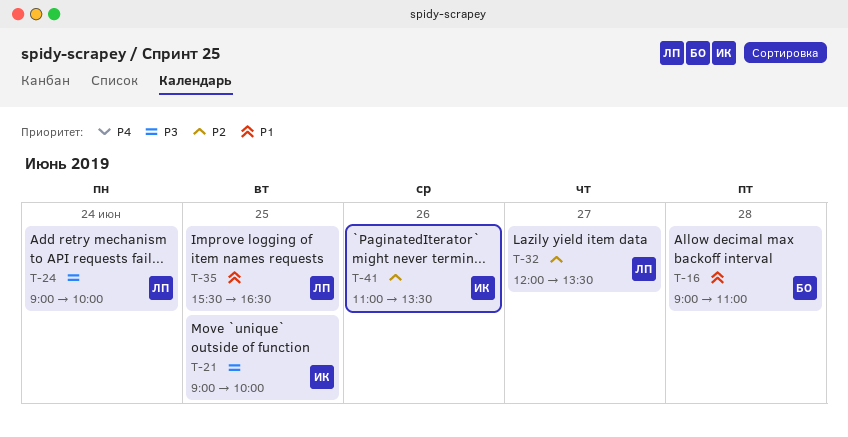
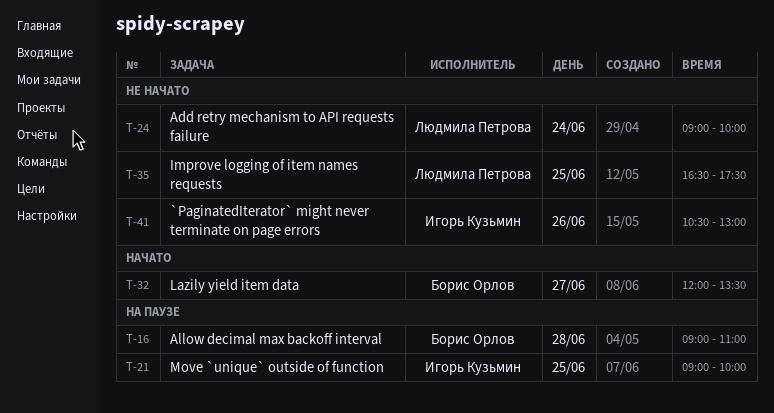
T-32, owner: Людмила Петрова -> Борис Орлов
T-35, begins: 15:30 -> 16:30
T-35, ends: 16:30 -> 17:30
T-41, begins: 11:00 -> 10:30
T-41, ends: 13:30 -> 13:00

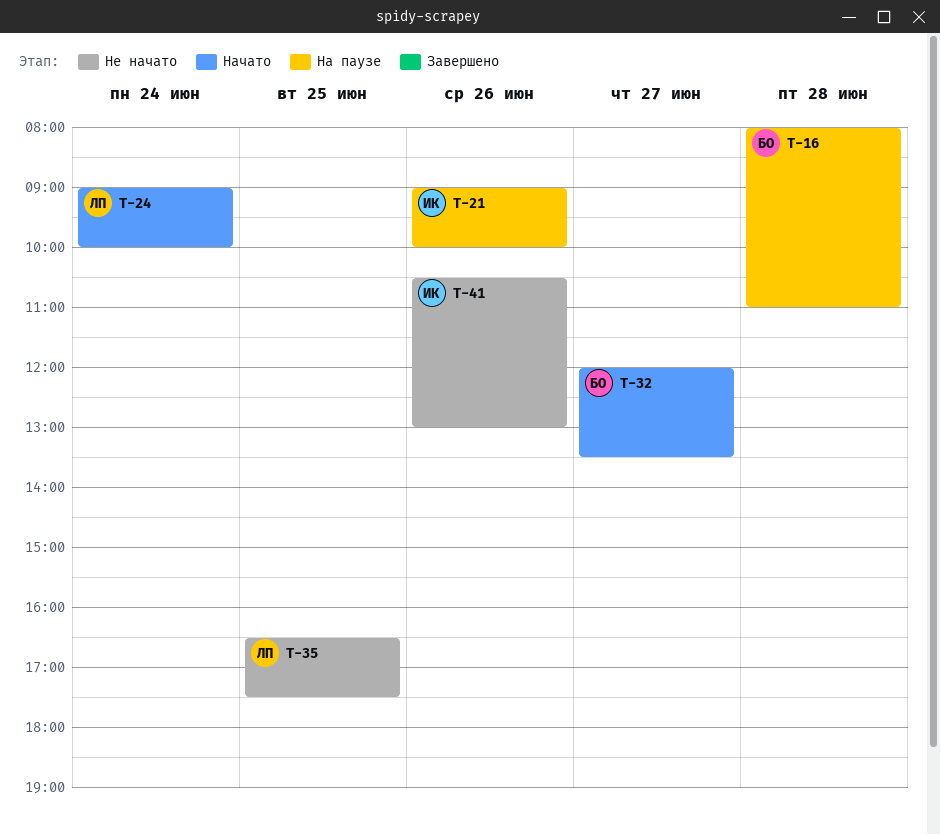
T-16, begins: 09:00 -> 08:00
T-21, day: Jun 25 -> Jun 26
T-24, status: Не начато -> Начато

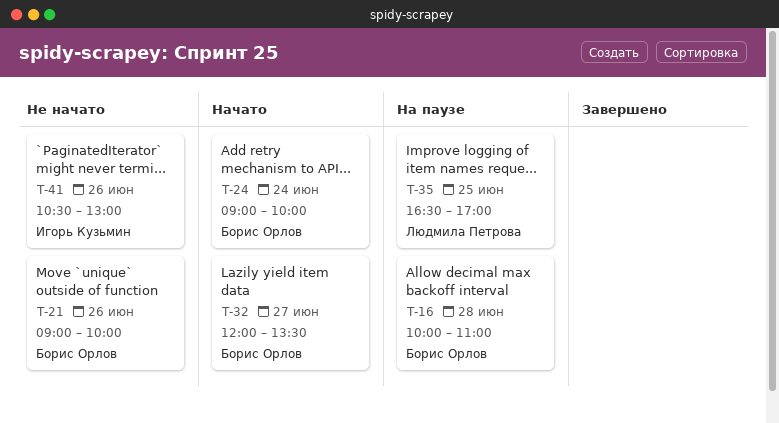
T-16, begins: 08:00 -> 10:00
T-21, status: На паузе -> Не начато
T-21, owner: Игорь Кузьмин -> Борис Орлов
T-24, owner: Людмила Петрова -> Борис Орлов
T-35, status: Не начато -> На паузе
T-35, ends: 17:30 -> 17:00

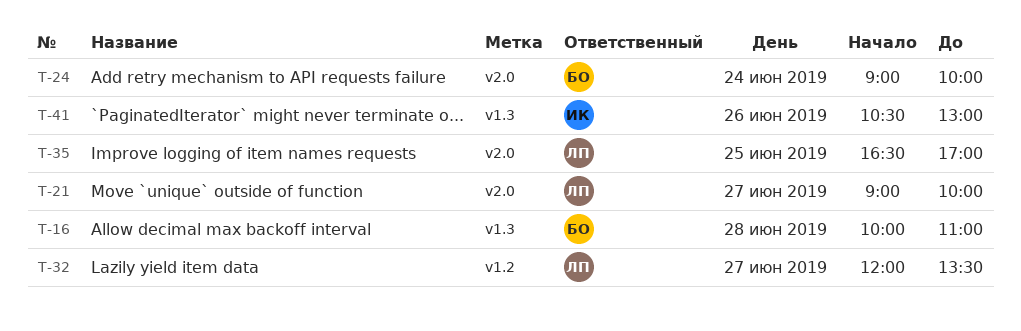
T-21, owner: Борис Орлов -> Людмила Петрова
T-21, day: Jun 26 -> Jun 27
T-32, owner: Борис Орлов -> Людмила Петрова

